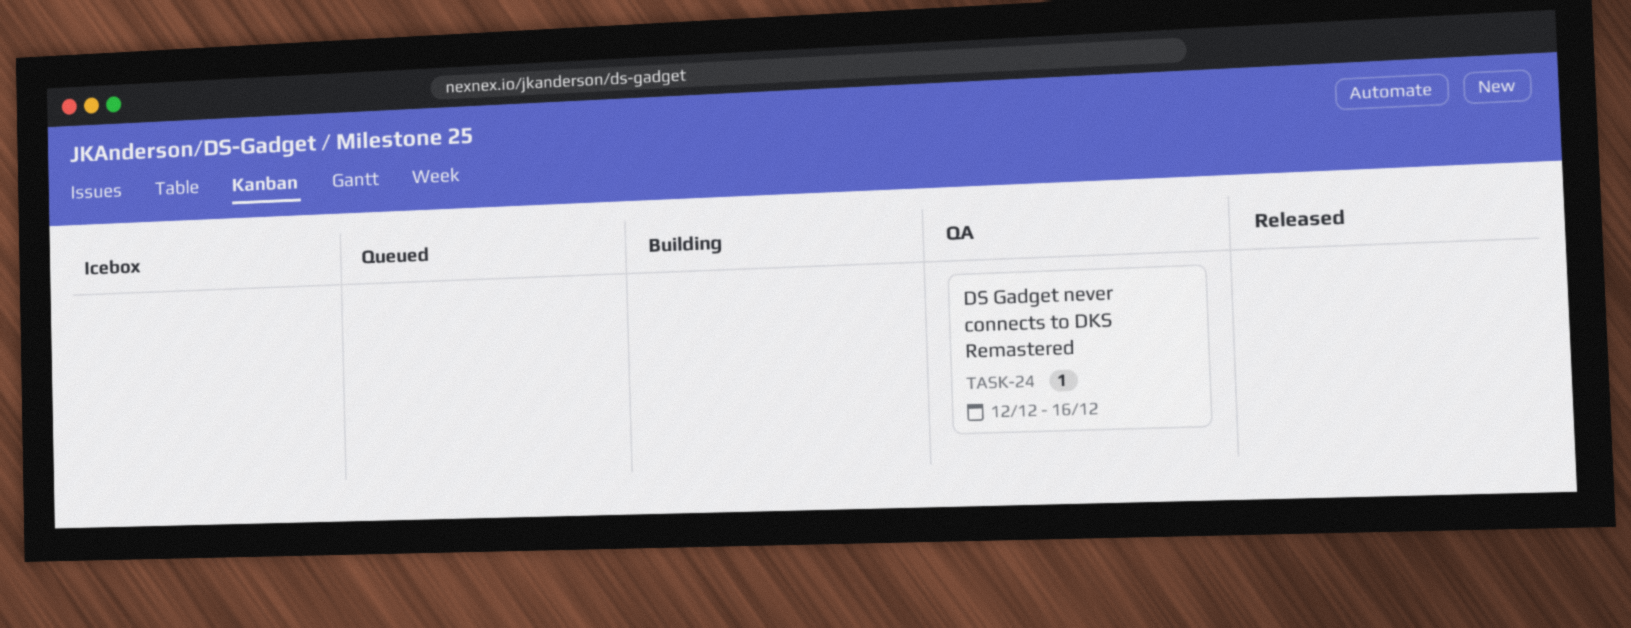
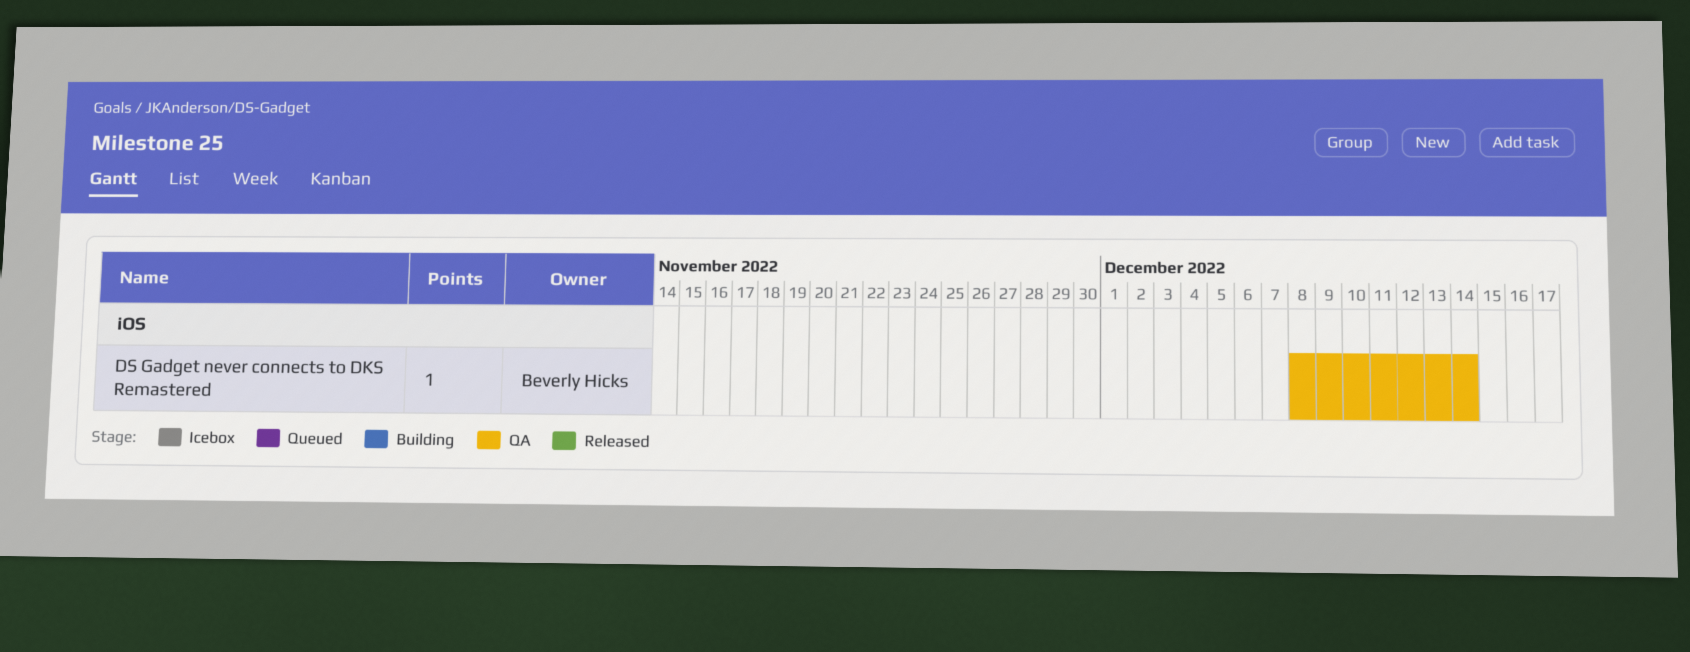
DS Gadget never connects to DKS Remastered, start: Dec 12 -> Dec 8
DS Gadget never connects to DKS Remastered, due: Dec 16 -> Dec 14

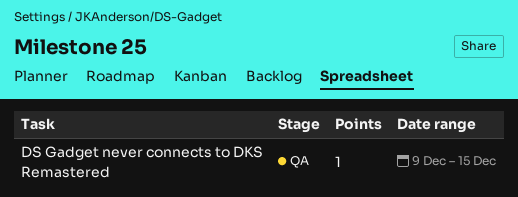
DS Gadget never connects to DKS Remastered, start: Dec 8 -> Dec 9
DS Gadget never connects to DKS Remastered, due: Dec 14 -> Dec 15

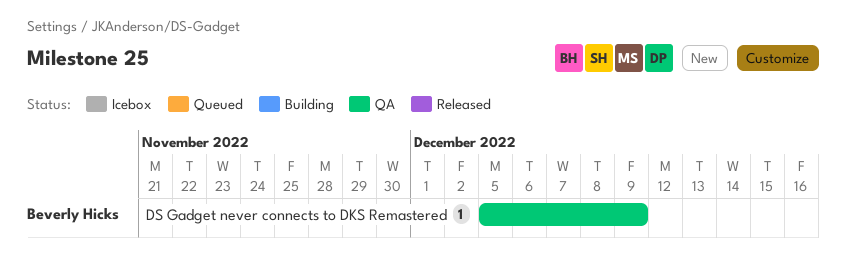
DS Gadget never connects to DKS Remastered, start: Dec 9 -> Dec 5
DS Gadget never connects to DKS Remastered, due: Dec 15 -> Dec 9

